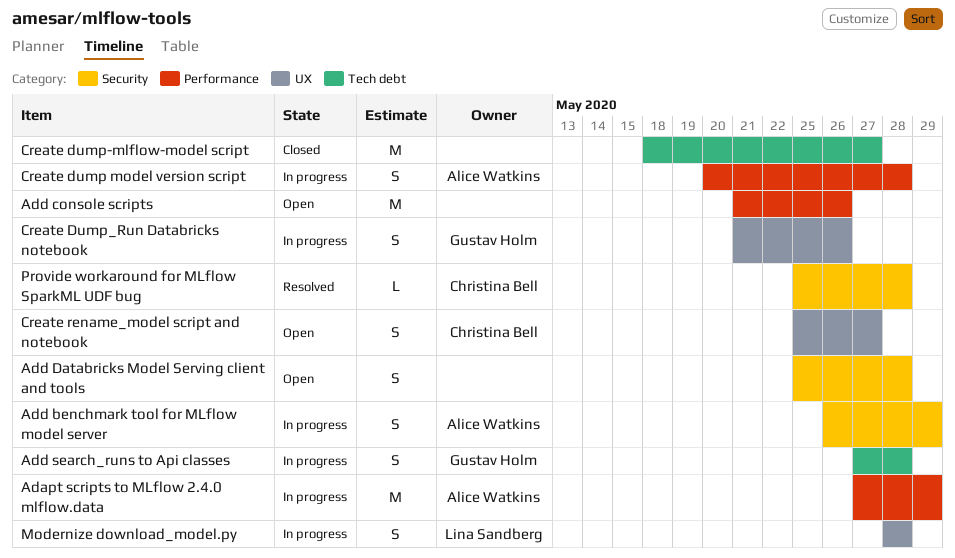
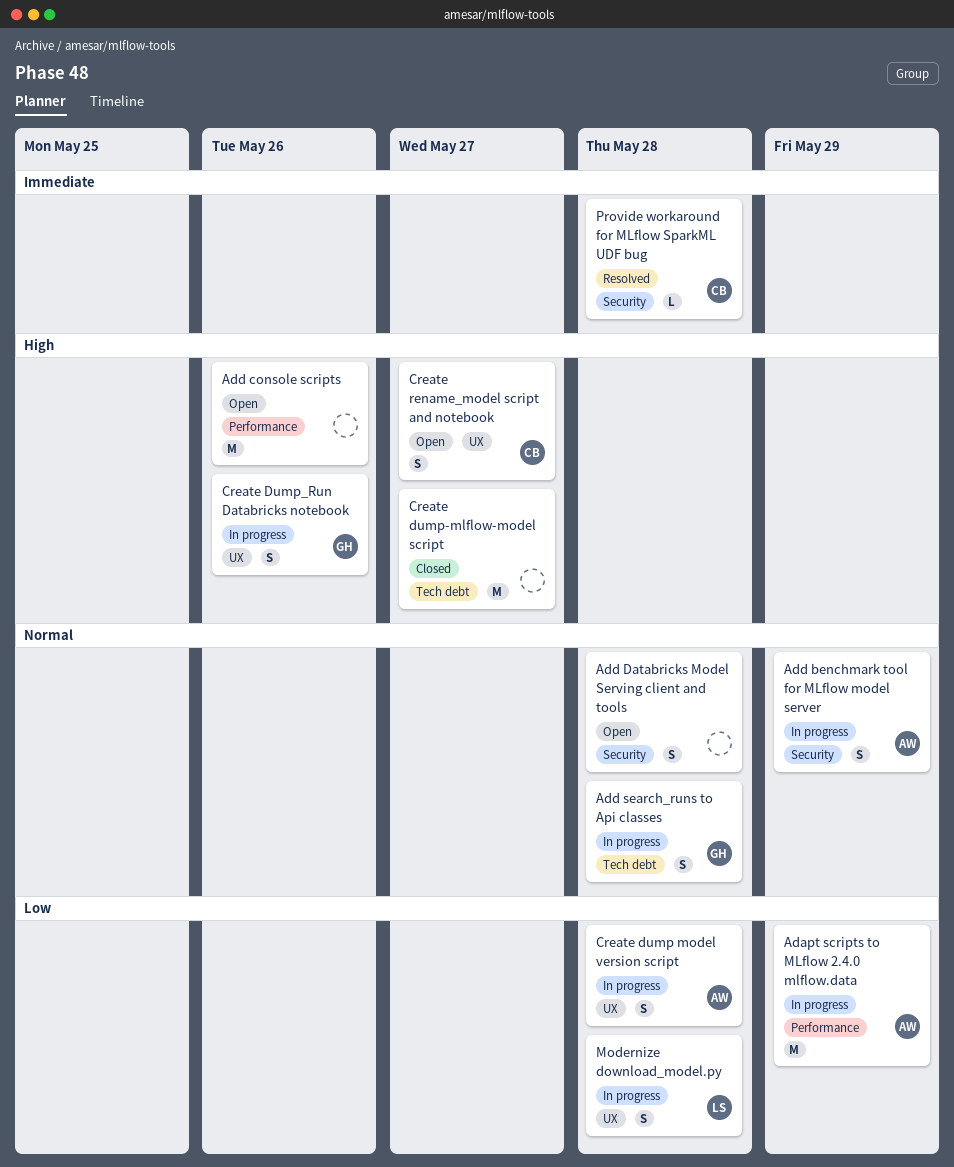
Create dump model version script, label: Performance -> UX

